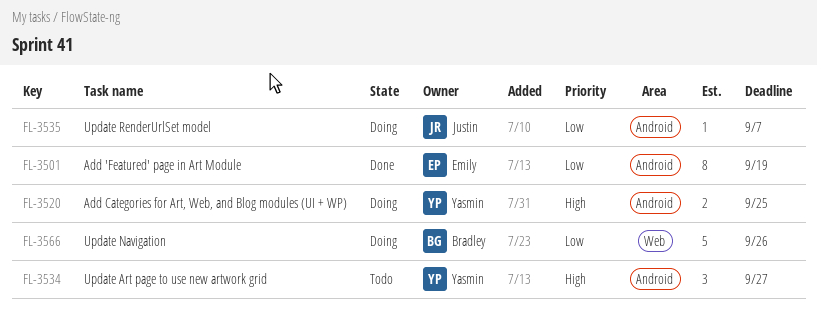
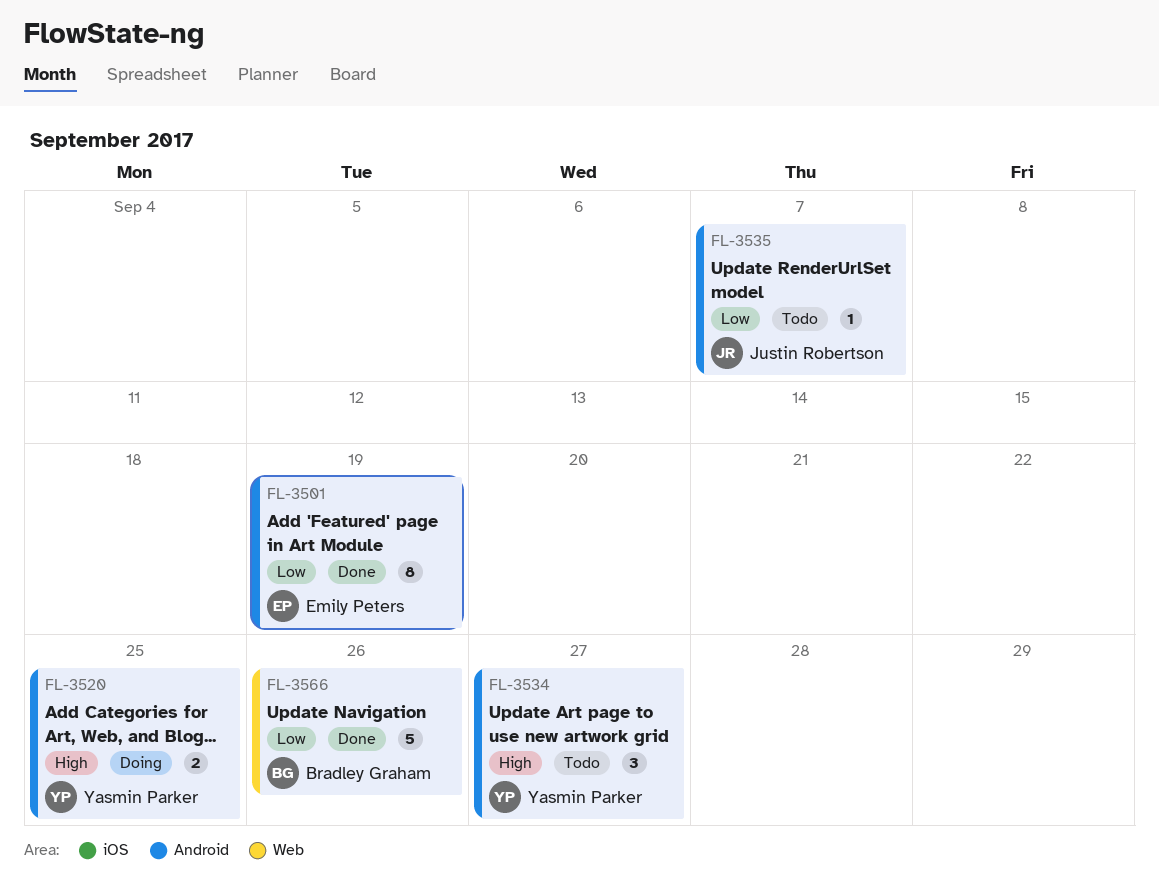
FL-3535, status: Doing -> Todo
FL-3566, status: Doing -> Done

